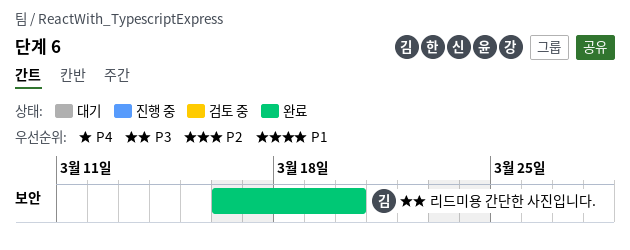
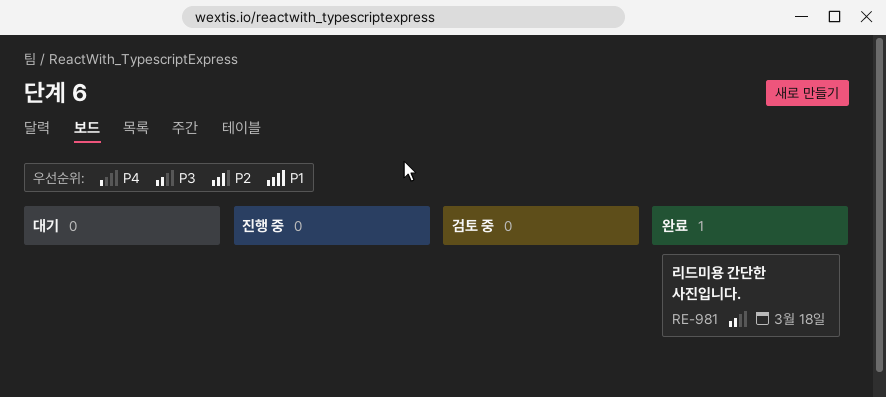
리드미용 간단한 사진입니다., due: Mar 20 -> Mar 18

